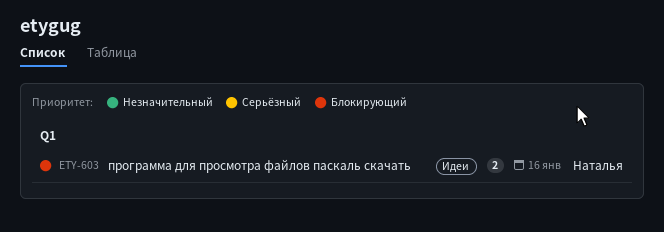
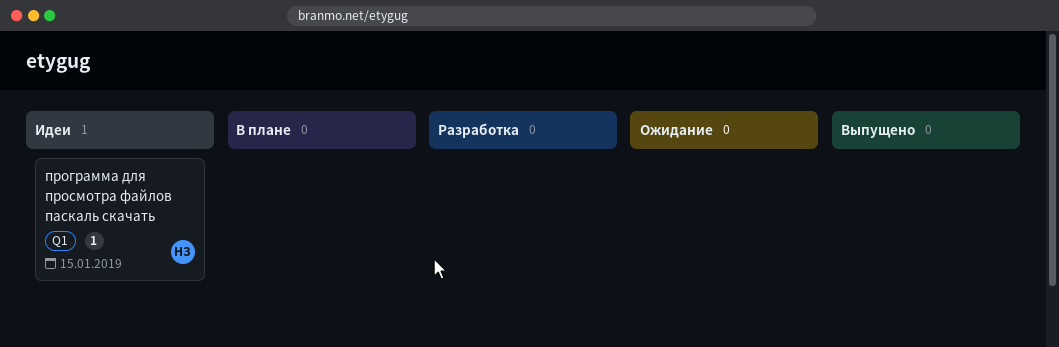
программа для просмотра файлов паскаль скачать, estimate: 2 -> 1
программа для просмотра файлов паскаль скачать, due: Jan 16 -> Jan 15

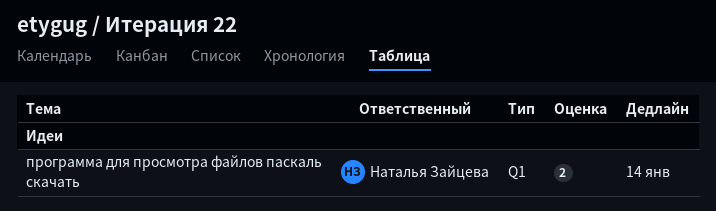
программа для просмотра файлов паскаль скачать, estimate: 1 -> 2
программа для просмотра файлов паскаль скачать, due: Jan 15 -> Jan 14

